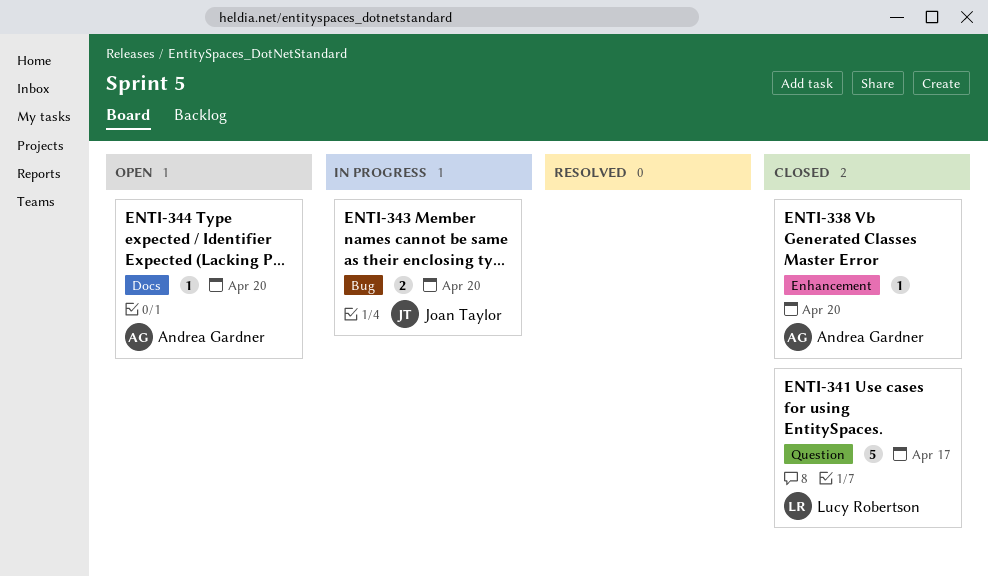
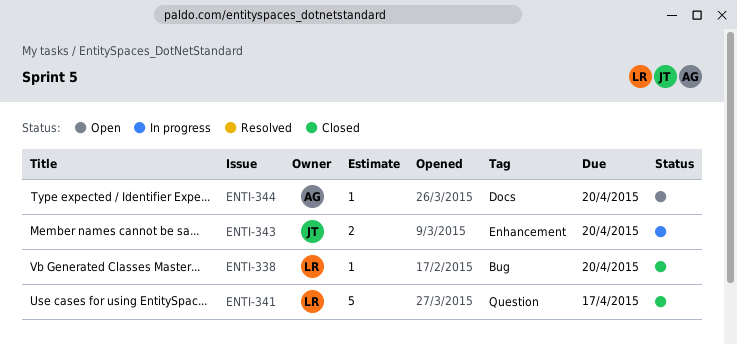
ENTI-338, owner: Andrea Gardner -> Lucy Robertson
ENTI-338, label: Enhancement -> Bug
ENTI-343, label: Bug -> Enhancement

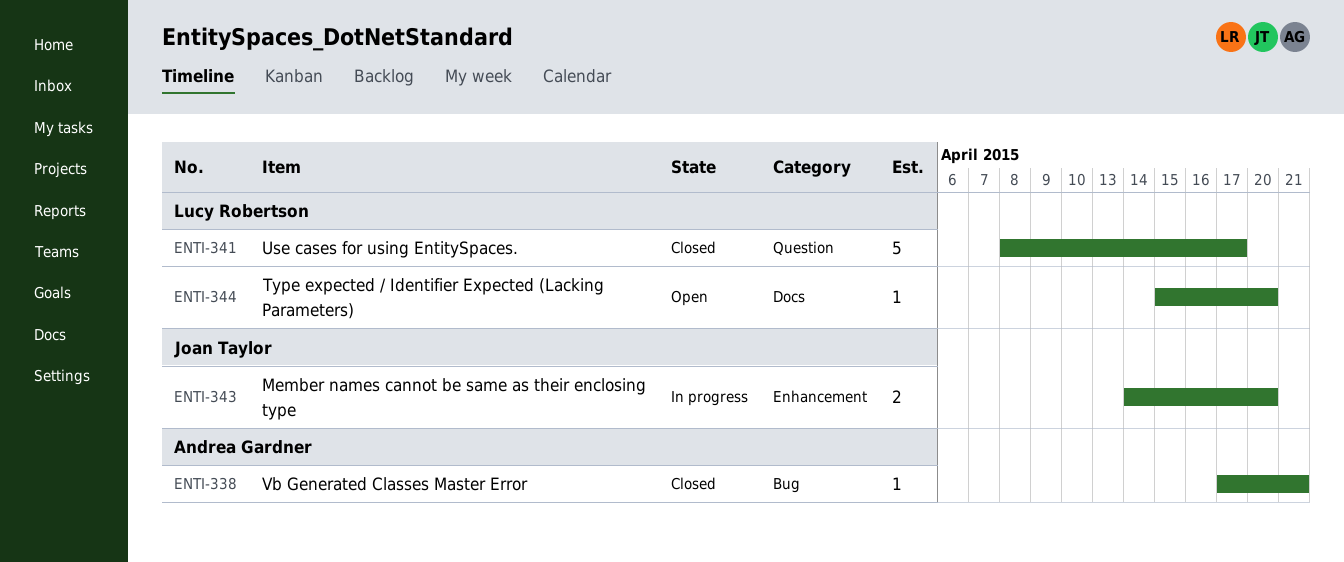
ENTI-338, owner: Lucy Robertson -> Andrea Gardner
ENTI-338, due: Apr 20 -> Apr 21
ENTI-344, owner: Andrea Gardner -> Lucy Robertson

